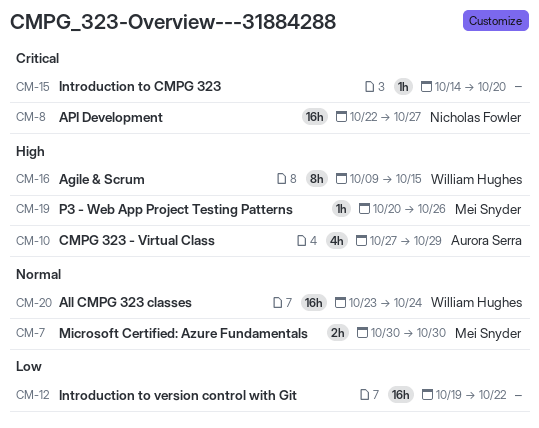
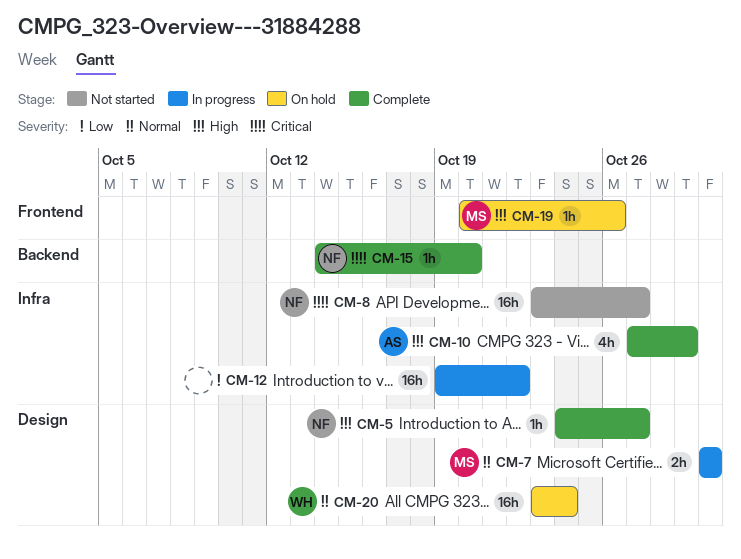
CM-5: none -> present
CM-8, start: Oct 22 -> Oct 23
CM-15, owner: none -> Nicholas Fowler
CM-16: present -> none

